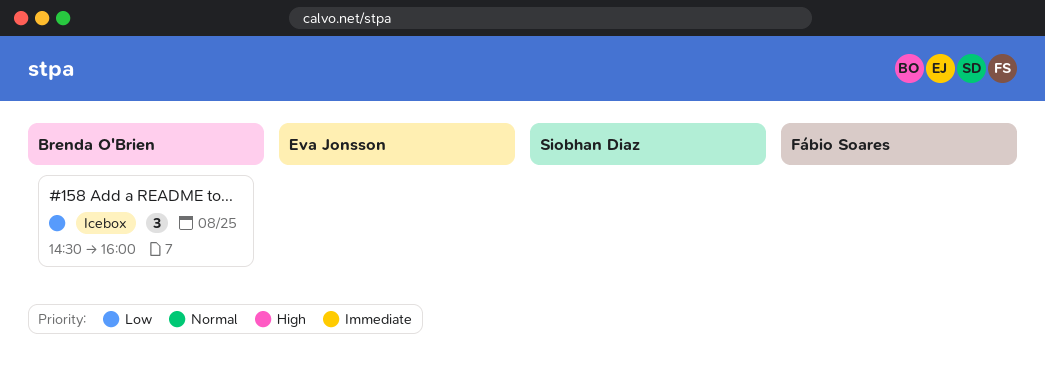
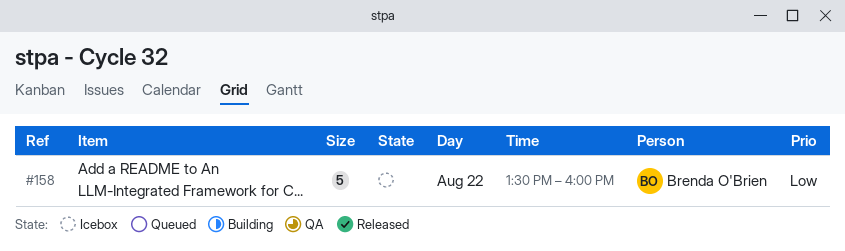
#158, estimate: 3 -> 5
#158, day: Aug 25 -> Aug 22
#158, begins: 14:30 -> 13:30

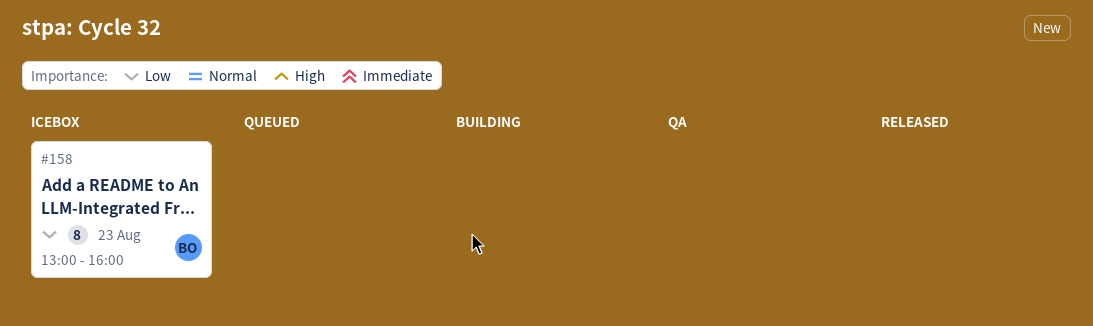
#158, estimate: 5 -> 8
#158, day: Aug 22 -> Aug 23
#158, begins: 13:30 -> 13:00

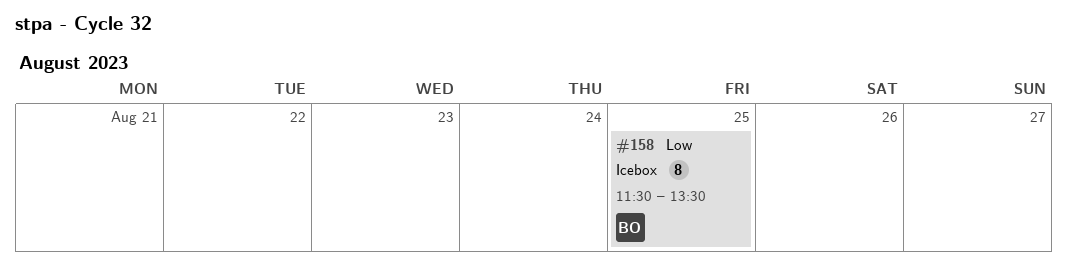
#158, day: Aug 23 -> Aug 25
#158, begins: 13:00 -> 11:30
#158, ends: 16:00 -> 13:30

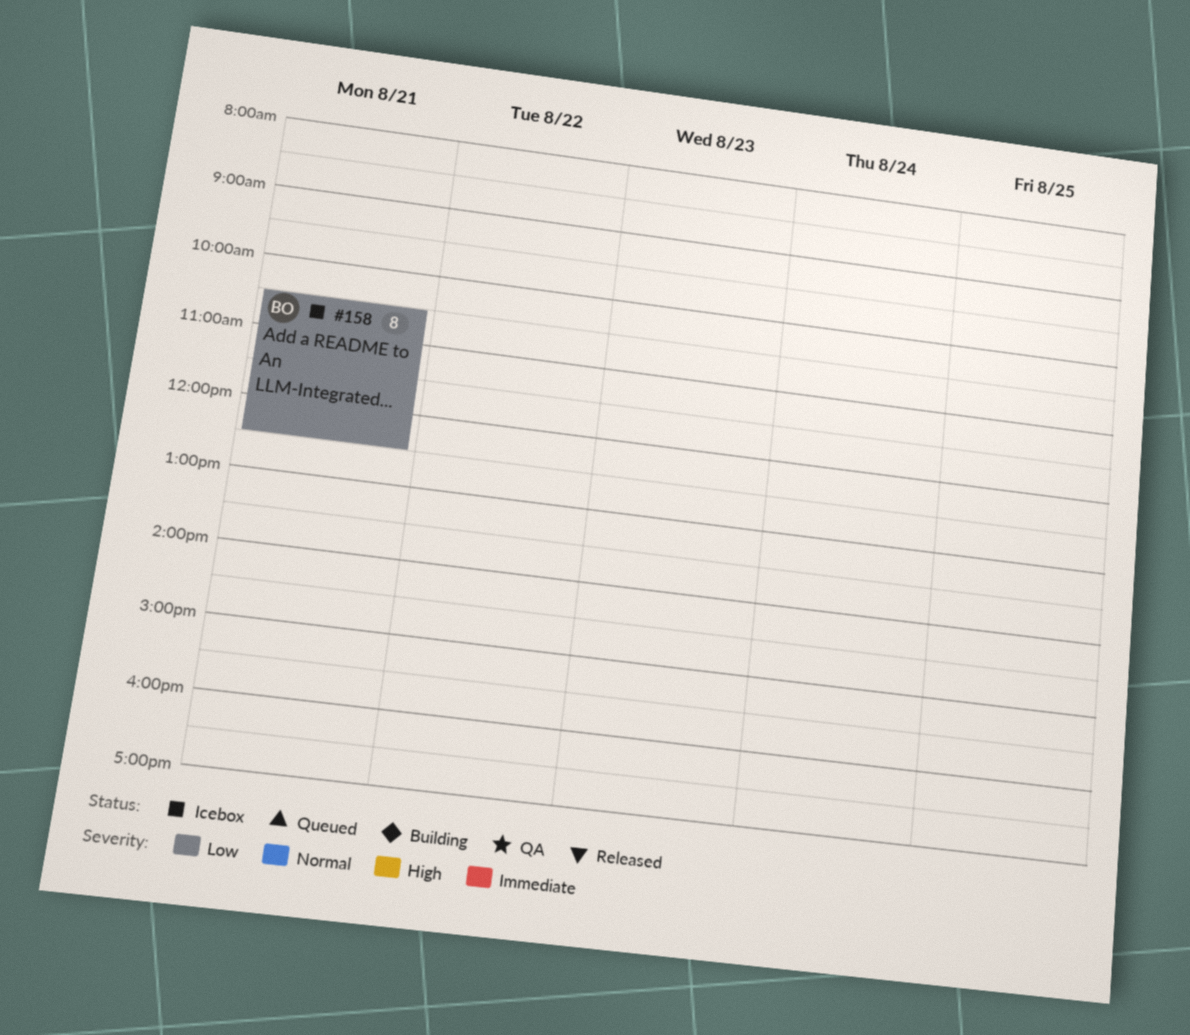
#158, day: Aug 25 -> Aug 21
#158, begins: 11:30 -> 10:30
#158, ends: 13:30 -> 12:30

